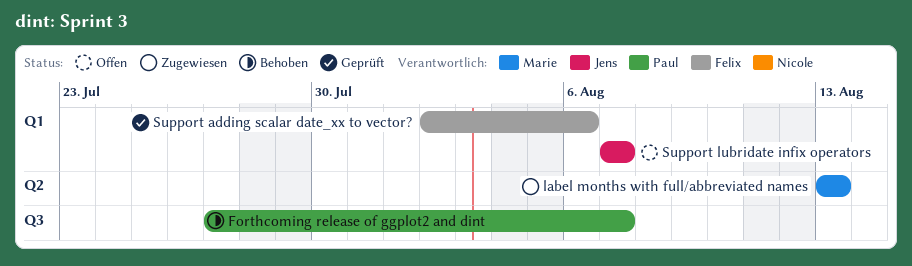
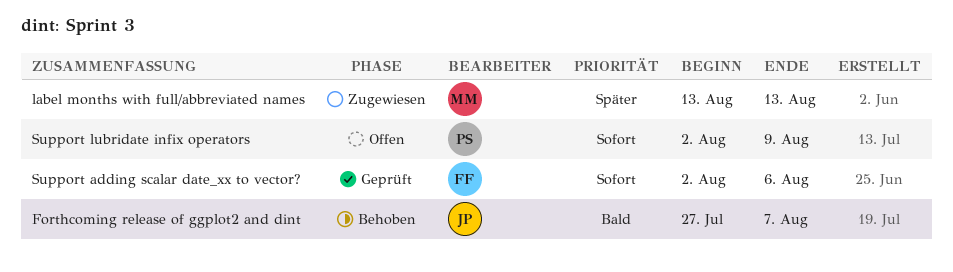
Forthcoming release of ggplot2 and dint, owner: Paul -> Jens
Support lubridate infix operators, owner: Jens -> Paul
Support lubridate infix operators, start: Aug 7 -> Aug 2
Support lubridate infix operators, due: Aug 7 -> Aug 9

